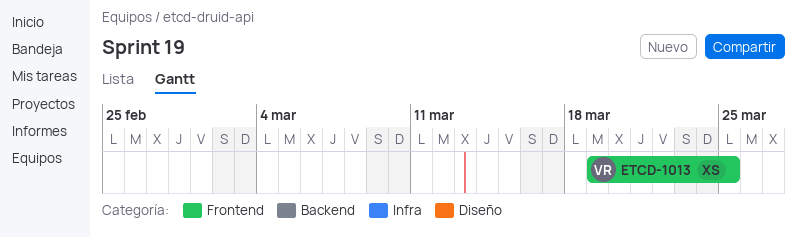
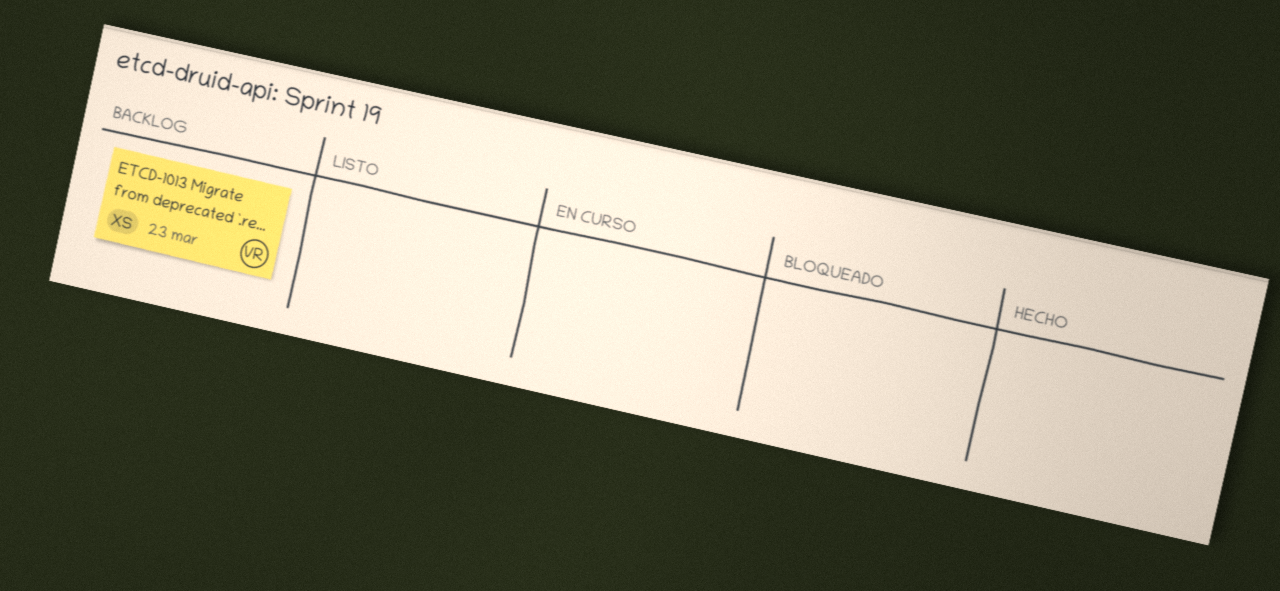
ETCD-1013, due: Mar 25 -> Mar 23

